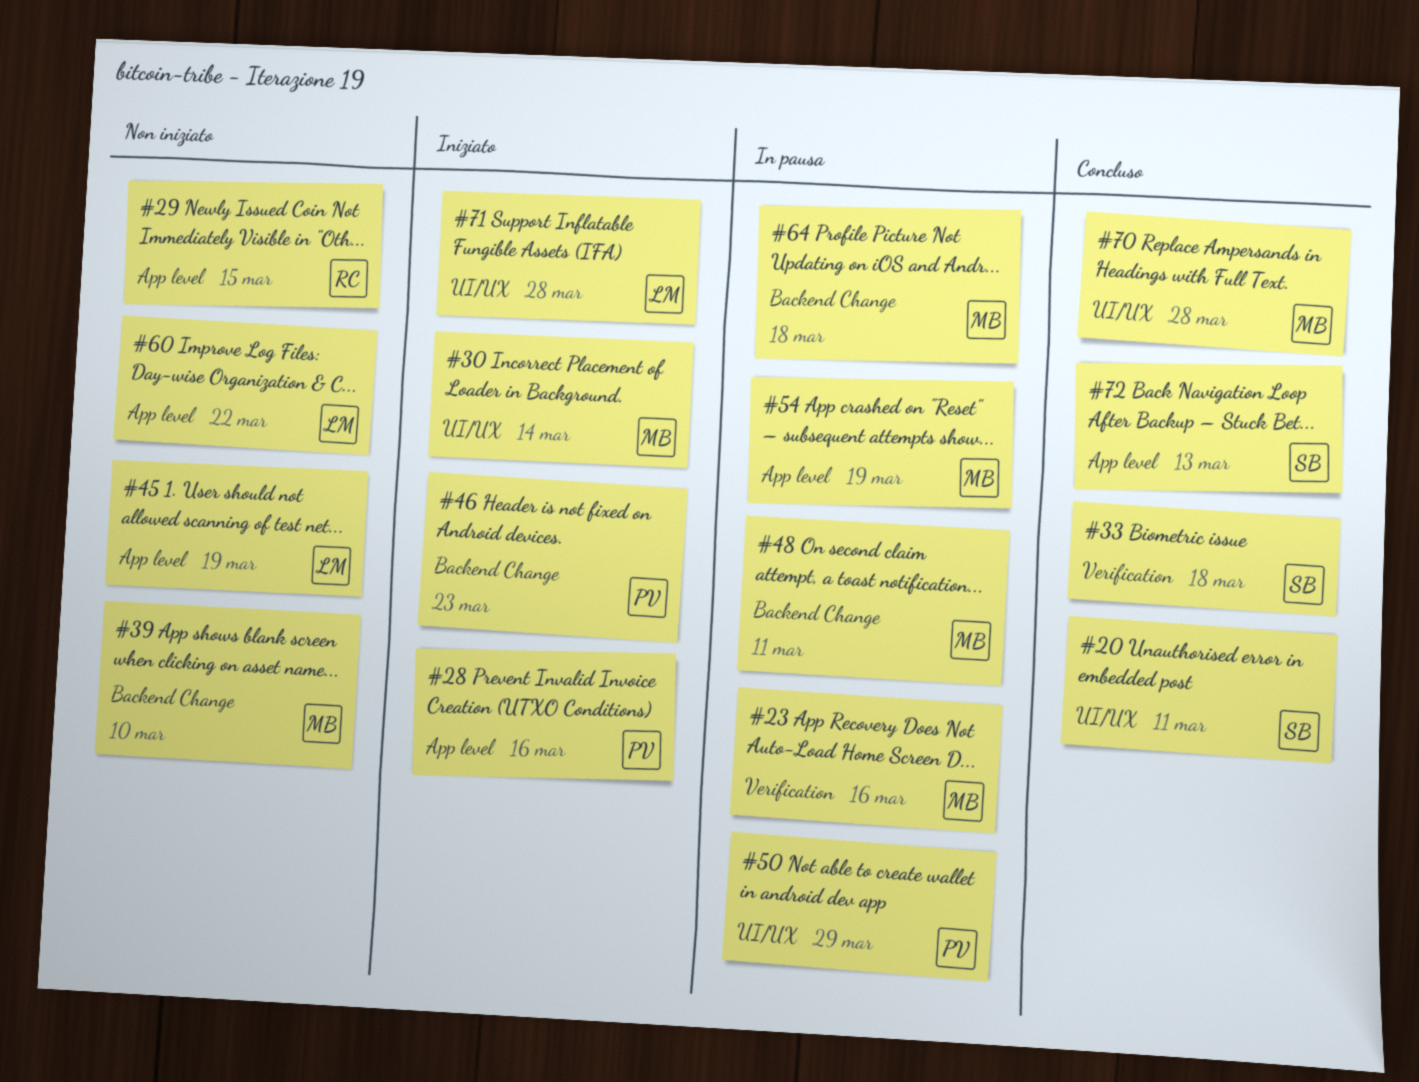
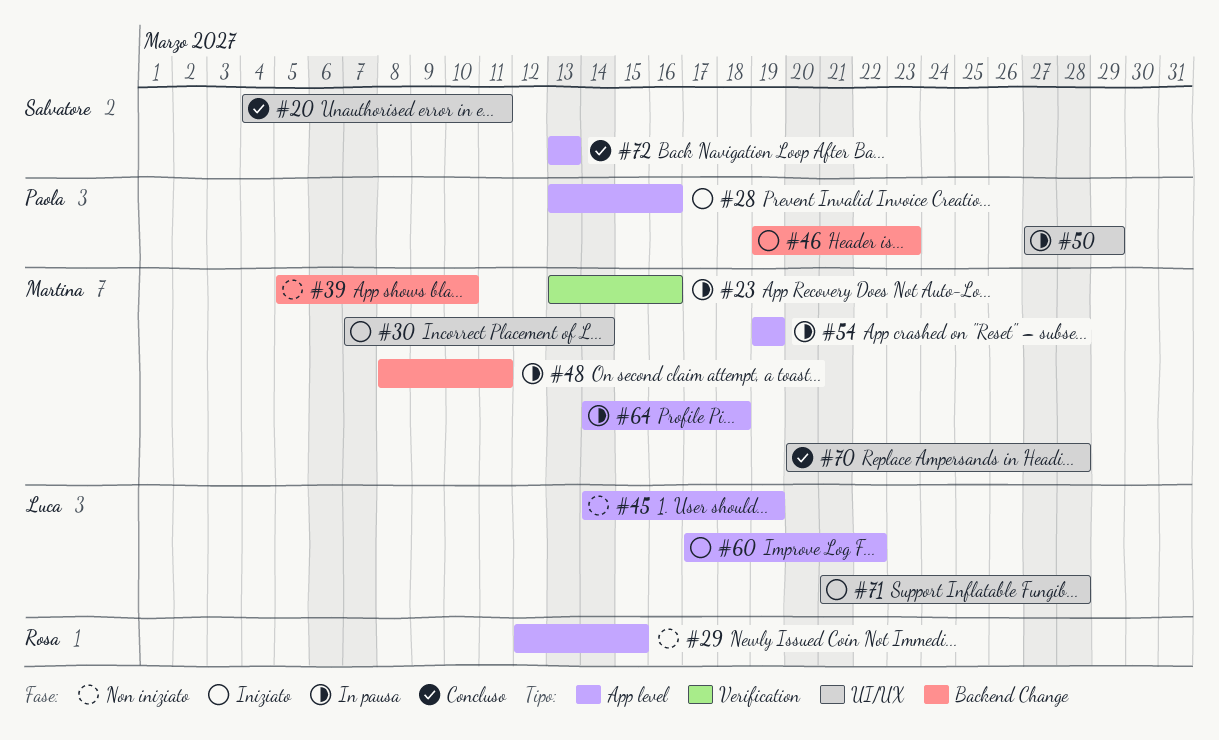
#33: present -> none
#60, status: Non iniziato -> Iniziato
#64, label: Backend Change -> App level

